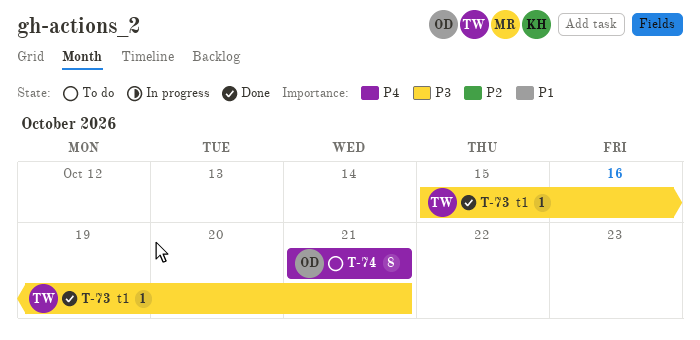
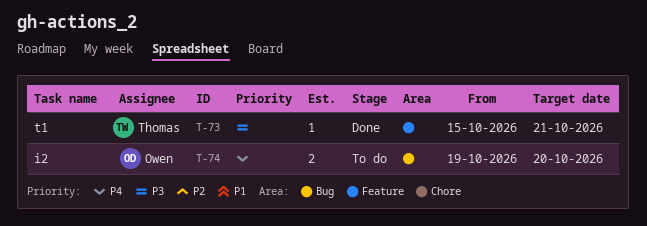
T-74, estimate: 8 -> 2
T-74, start: Oct 21 -> Oct 19
T-74, due: Oct 21 -> Oct 20

